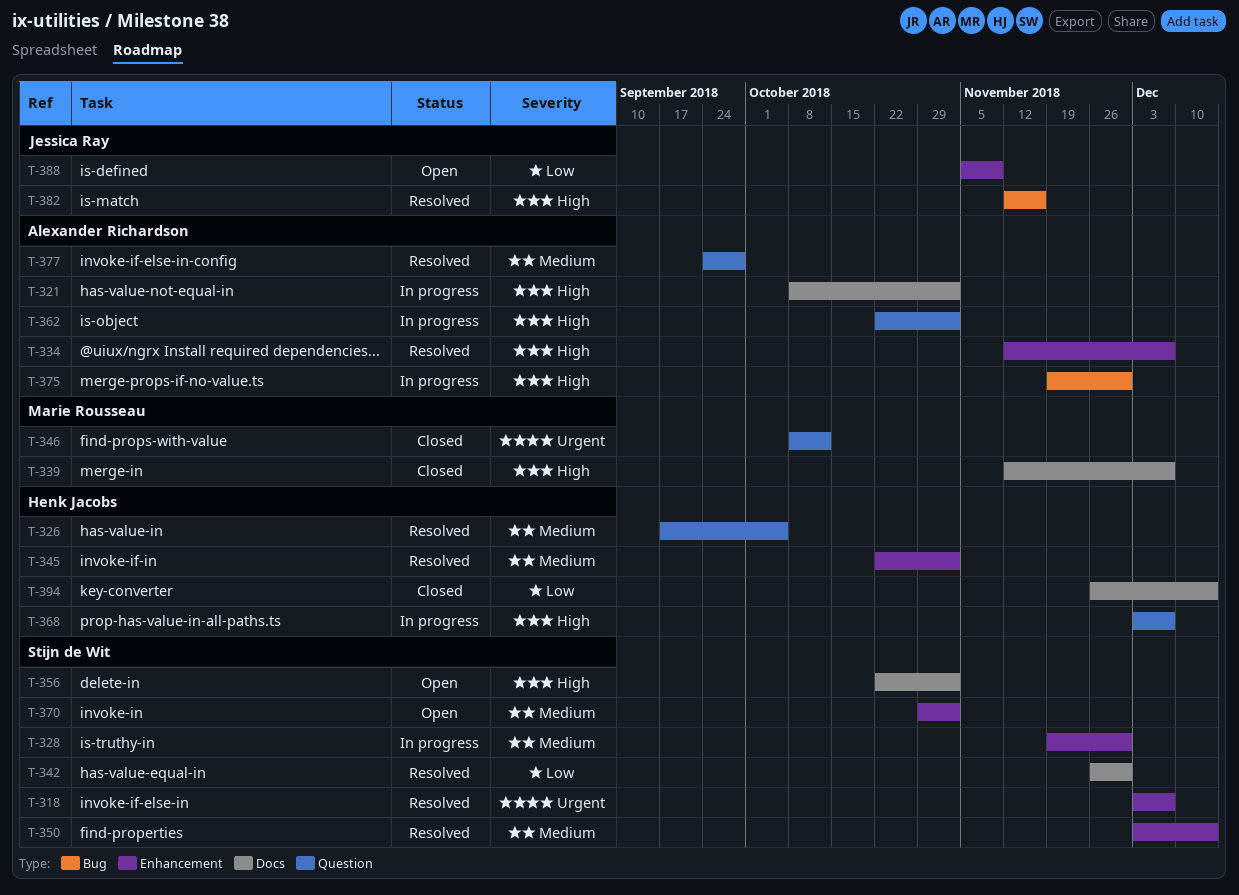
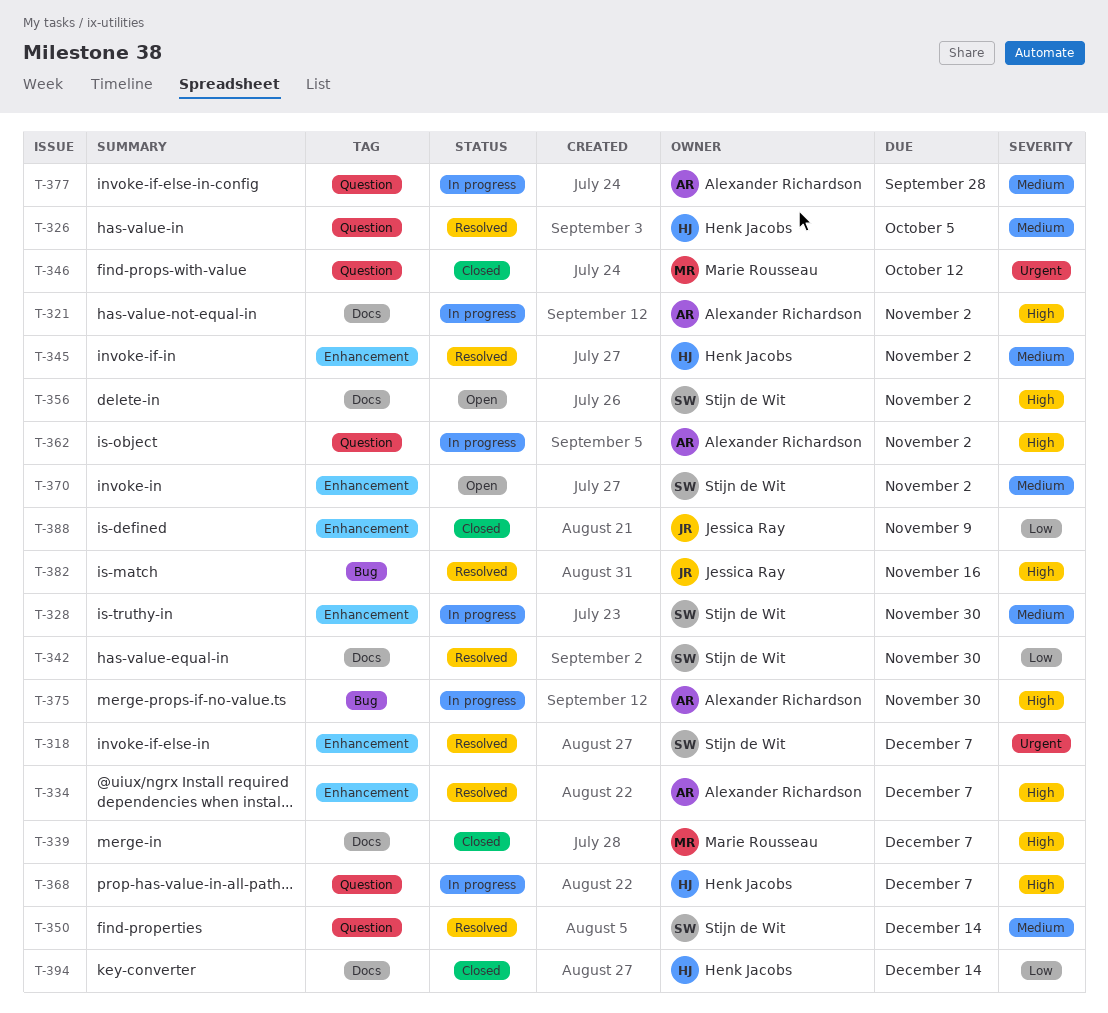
T-350, label: Enhancement -> Question
T-377, status: Resolved -> In progress
T-388, status: Open -> Closed

